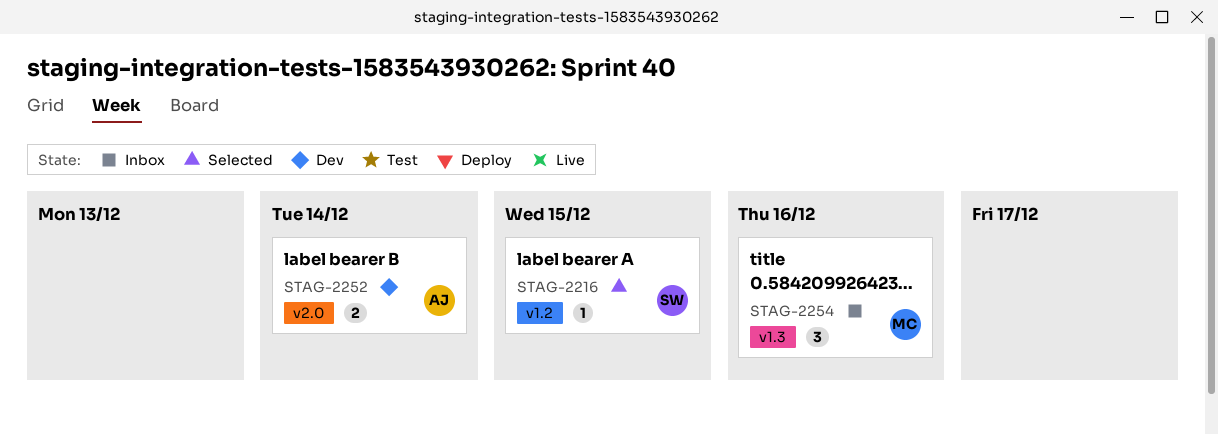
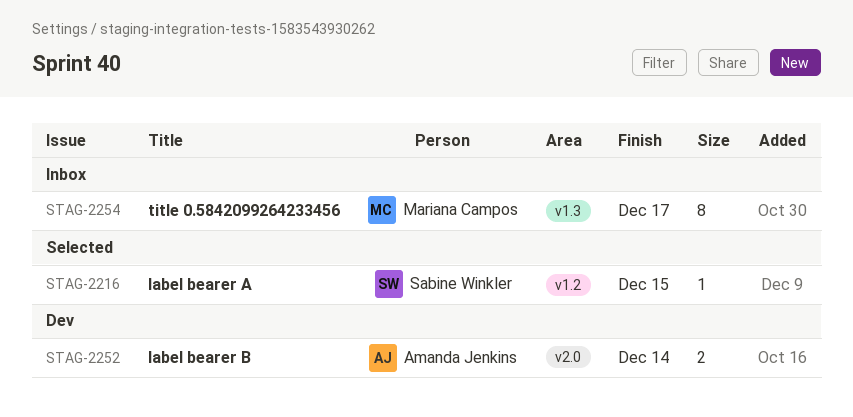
STAG-2254, estimate: 3 -> 8
STAG-2254, due: Dec 16 -> Dec 17

